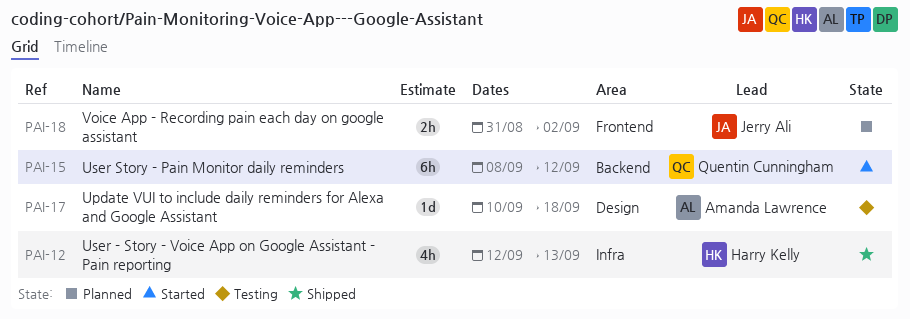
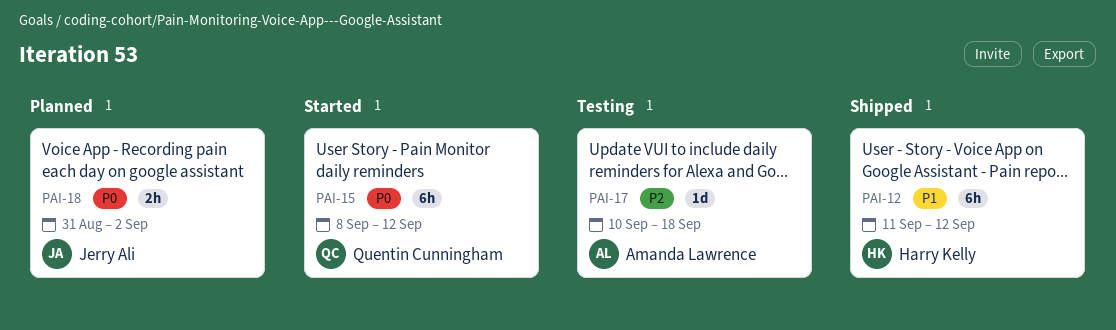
PAI-12, estimate: 4h -> 6h
PAI-12, start: Sep 12 -> Sep 11
PAI-12, due: Sep 13 -> Sep 12

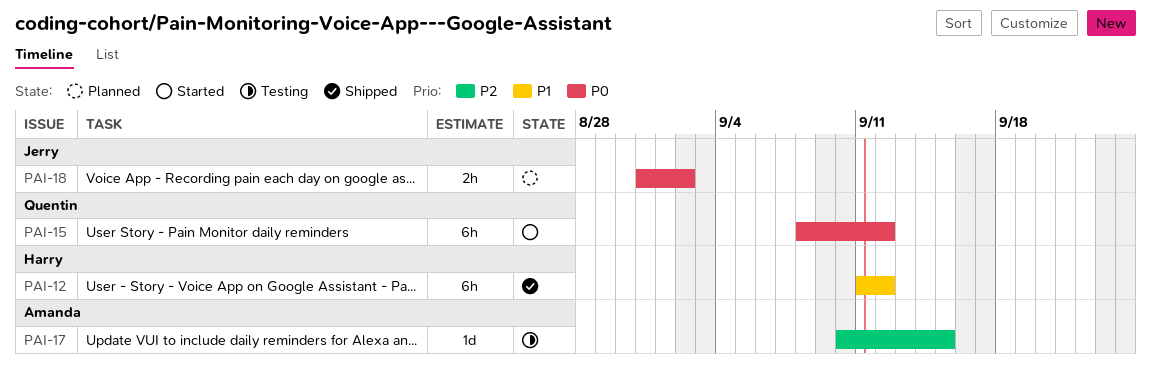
PAI-17, due: Sep 18 -> Sep 15

